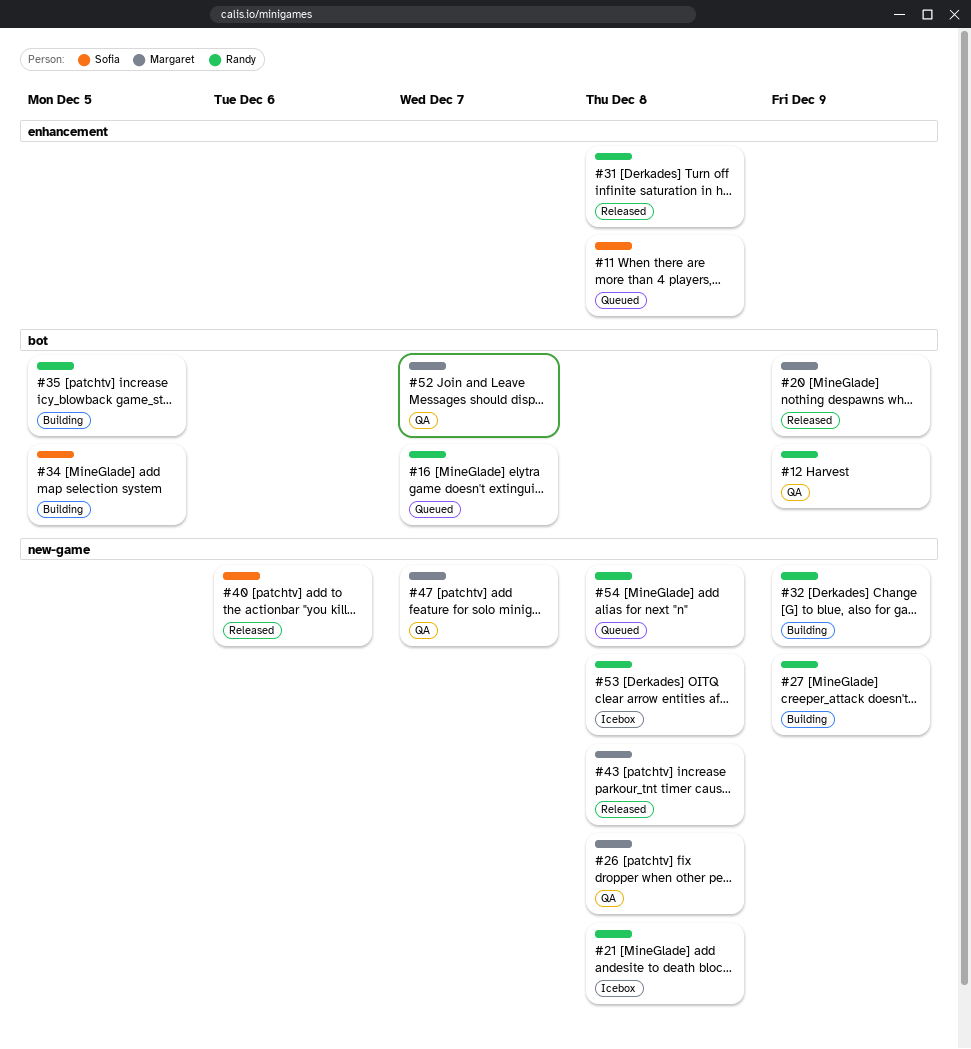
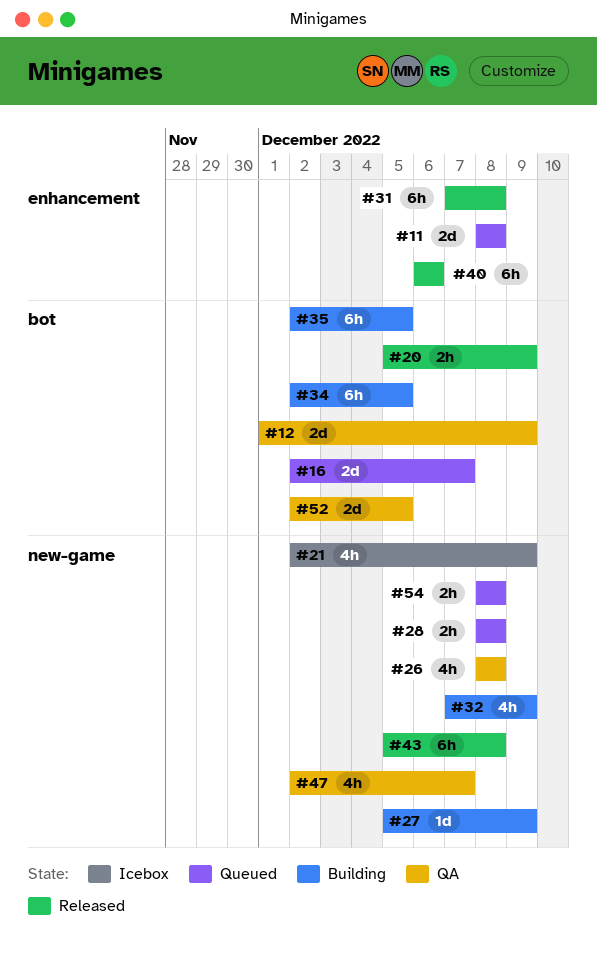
#21, due: Dec 8 -> Dec 9
#28: none -> present
#40, label: new-game -> enhancement
#52, due: Dec 7 -> Dec 5
#53: present -> none

